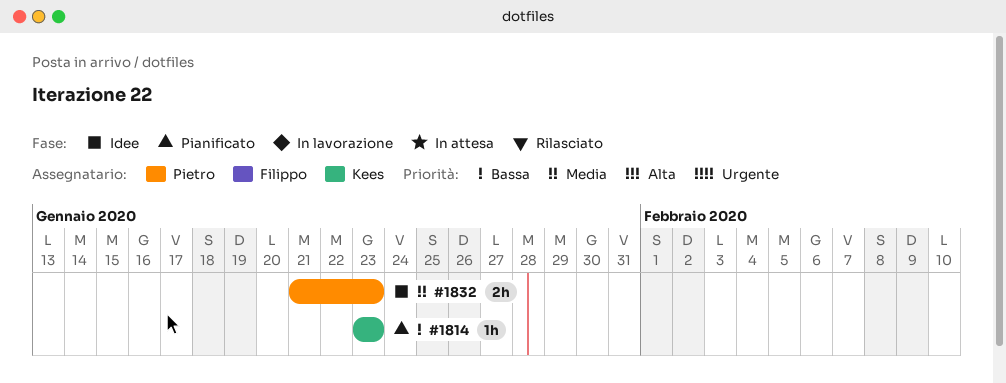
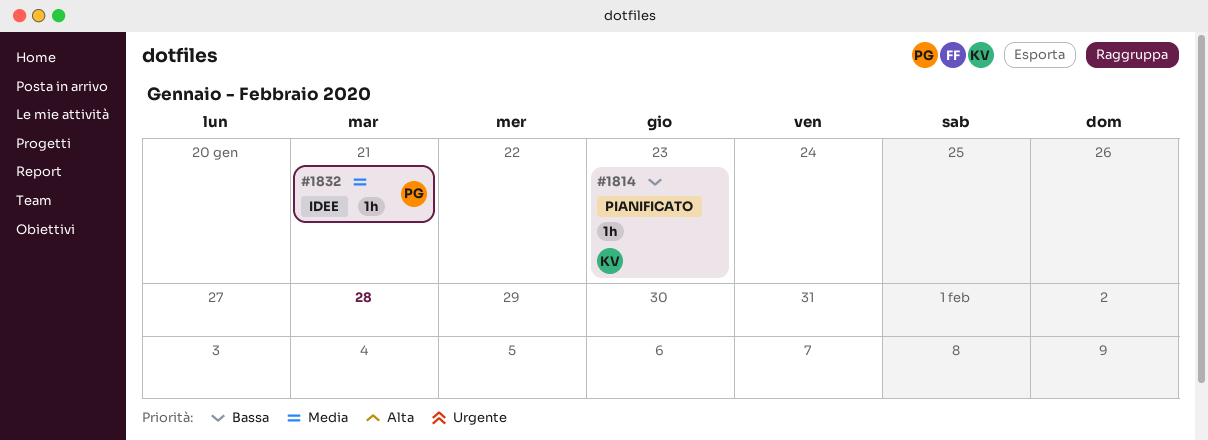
#1832, estimate: 2h -> 1h
#1832, due: Jan 23 -> Jan 21

